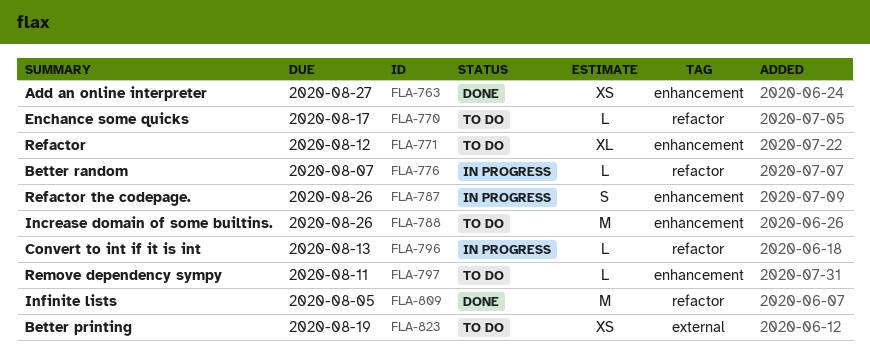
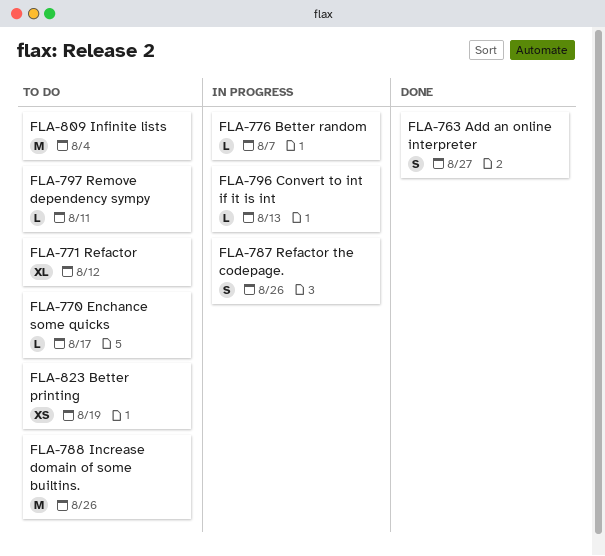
FLA-763, estimate: XS -> S
FLA-809, status: Done -> To do
FLA-809, due: Aug 5 -> Aug 4

